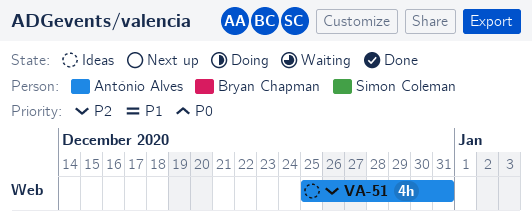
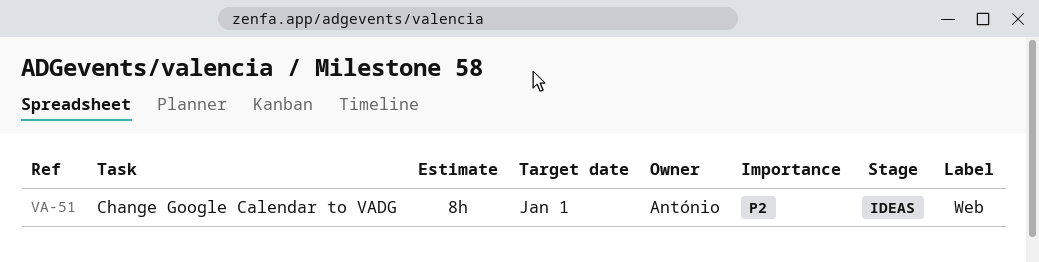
VA-51, estimate: 4h -> 8h
VA-51, due: Dec 31 -> Jan 1

